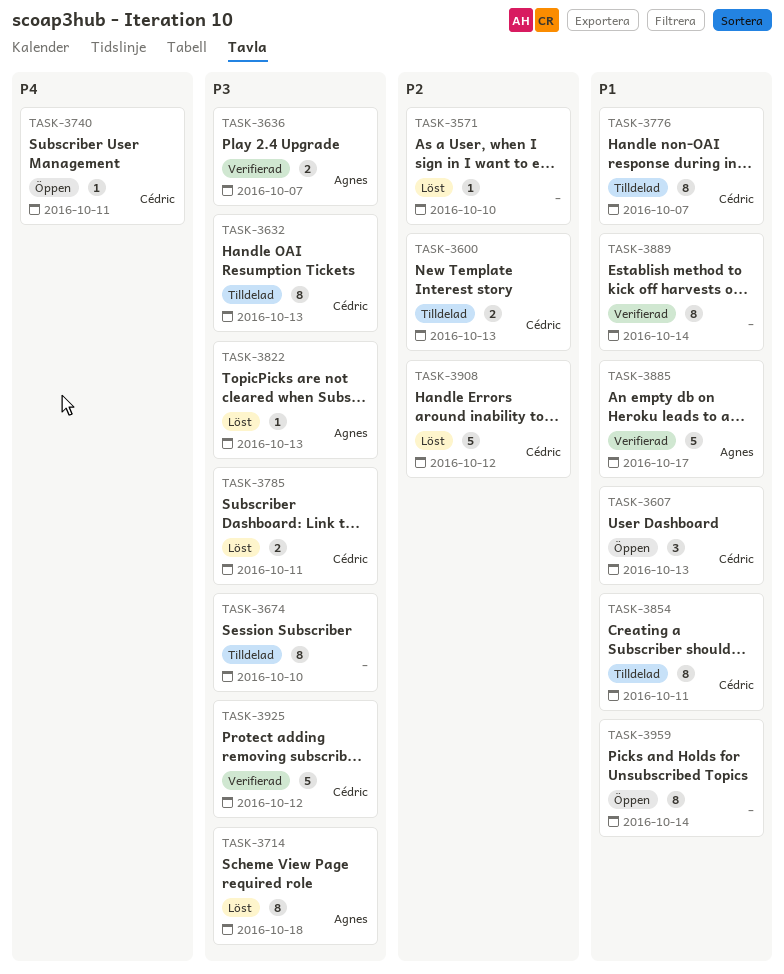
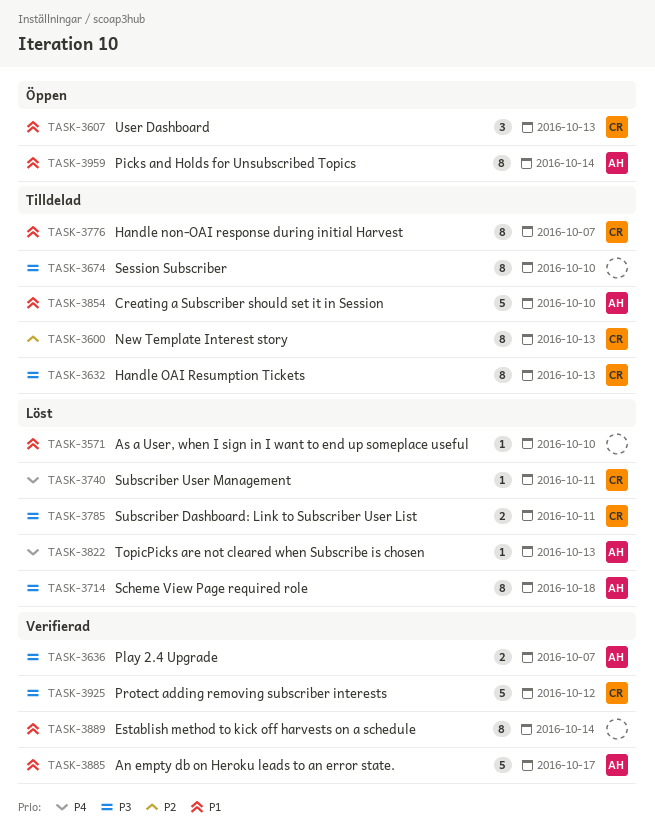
TASK-3571, priority: P2 -> P1
TASK-3600, estimate: 2 -> 8
TASK-3740, status: Öppen -> Löst
TASK-3822, priority: P3 -> P4
TASK-3854, owner: Cédric -> Agnes
TASK-3854, estimate: 8 -> 5
TASK-3854, due: Oct 11 -> Oct 10
TASK-3908: present -> none
TASK-3959, owner: none -> Agnes

